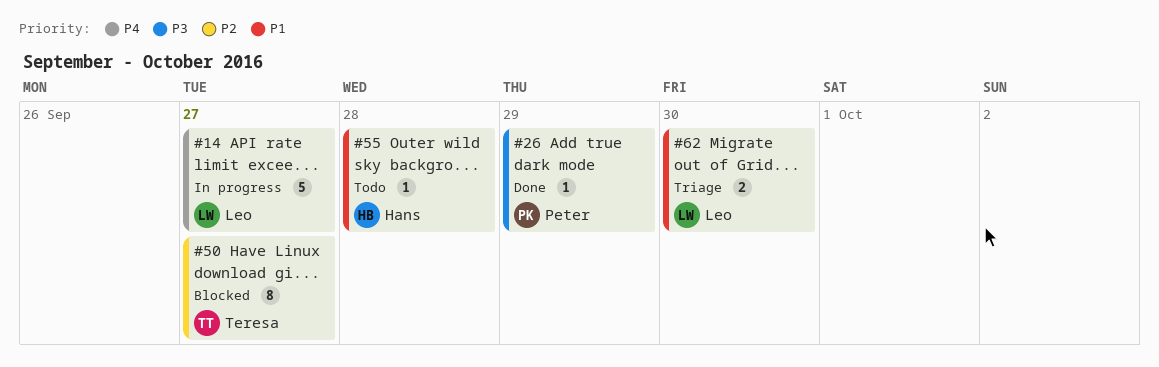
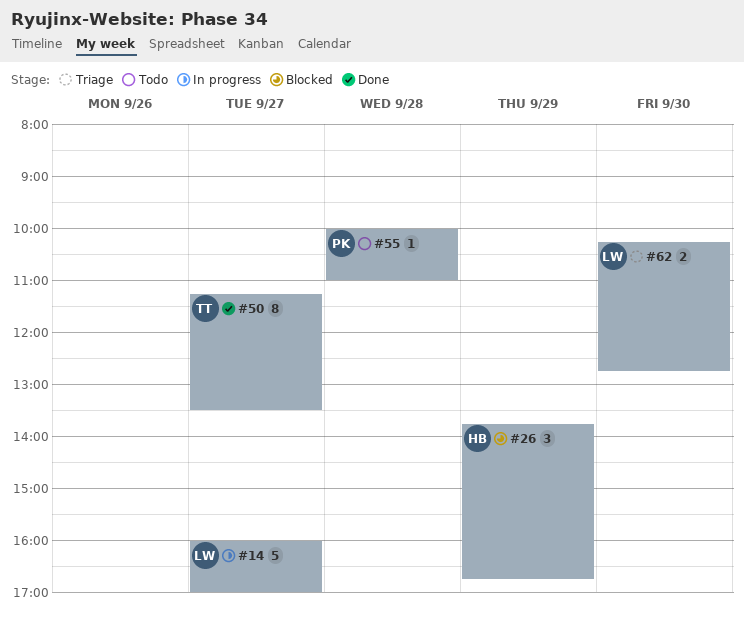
#26, status: Done -> Blocked
#26, owner: Peter -> Hans
#26, estimate: 1 -> 3
#50, status: Blocked -> Done
#55, owner: Hans -> Peter

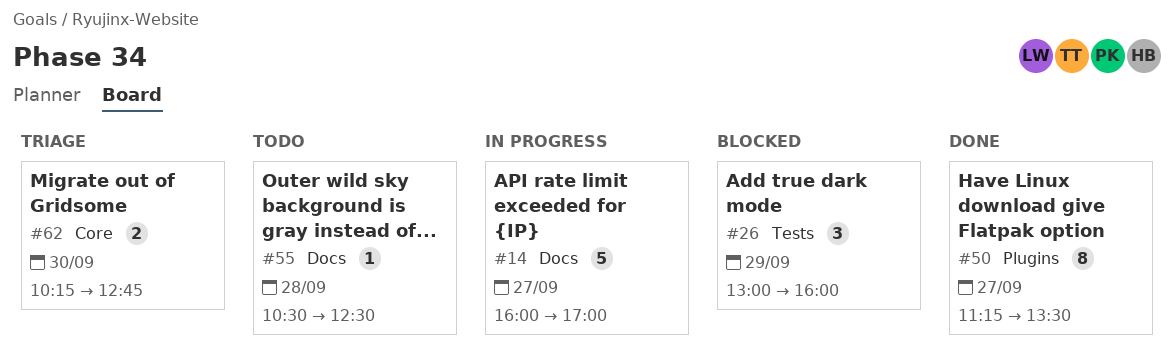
#26, begins: 13:45 -> 13:00
#26, ends: 16:45 -> 16:00
#55, begins: 10:00 -> 10:30
#55, ends: 11:00 -> 12:30

